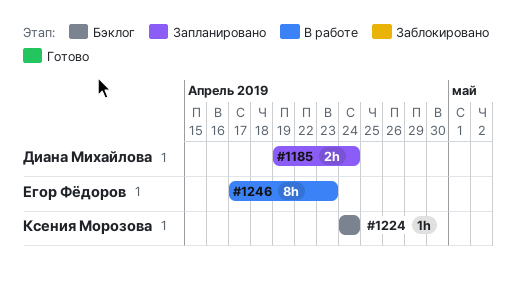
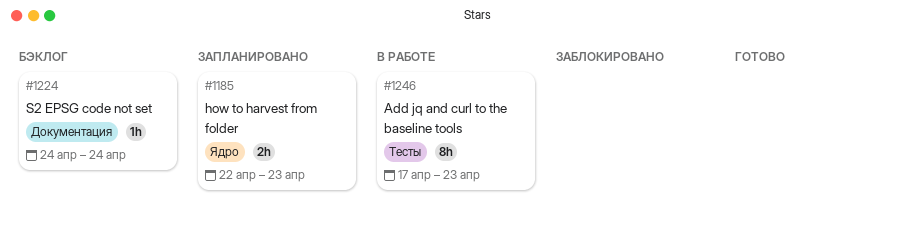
#1185, start: Apr 19 -> Apr 22
#1185, due: Apr 24 -> Apr 23

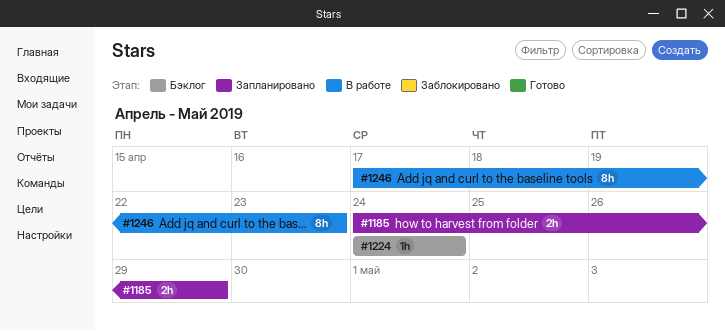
#1185, start: Apr 22 -> Apr 24
#1185, due: Apr 23 -> Apr 29

